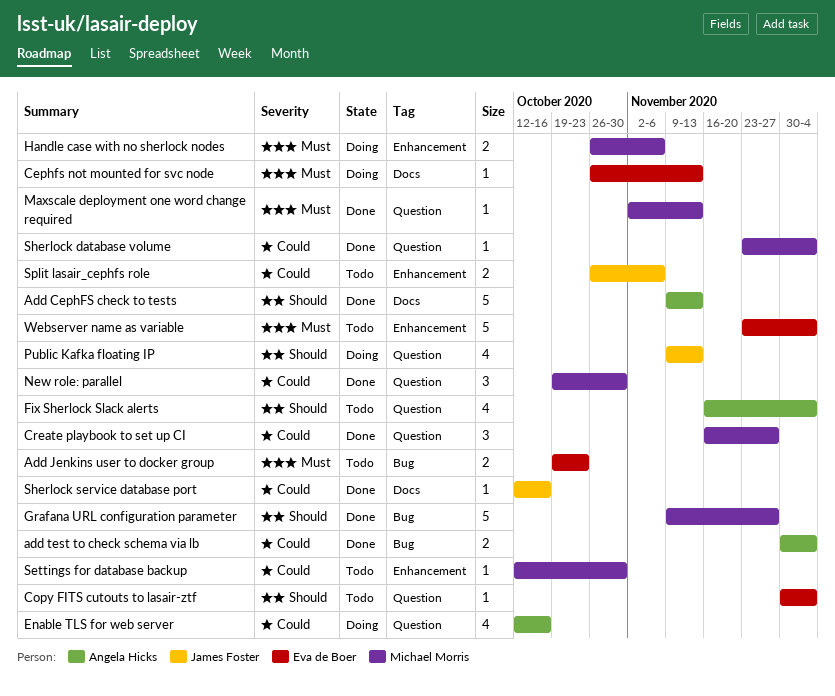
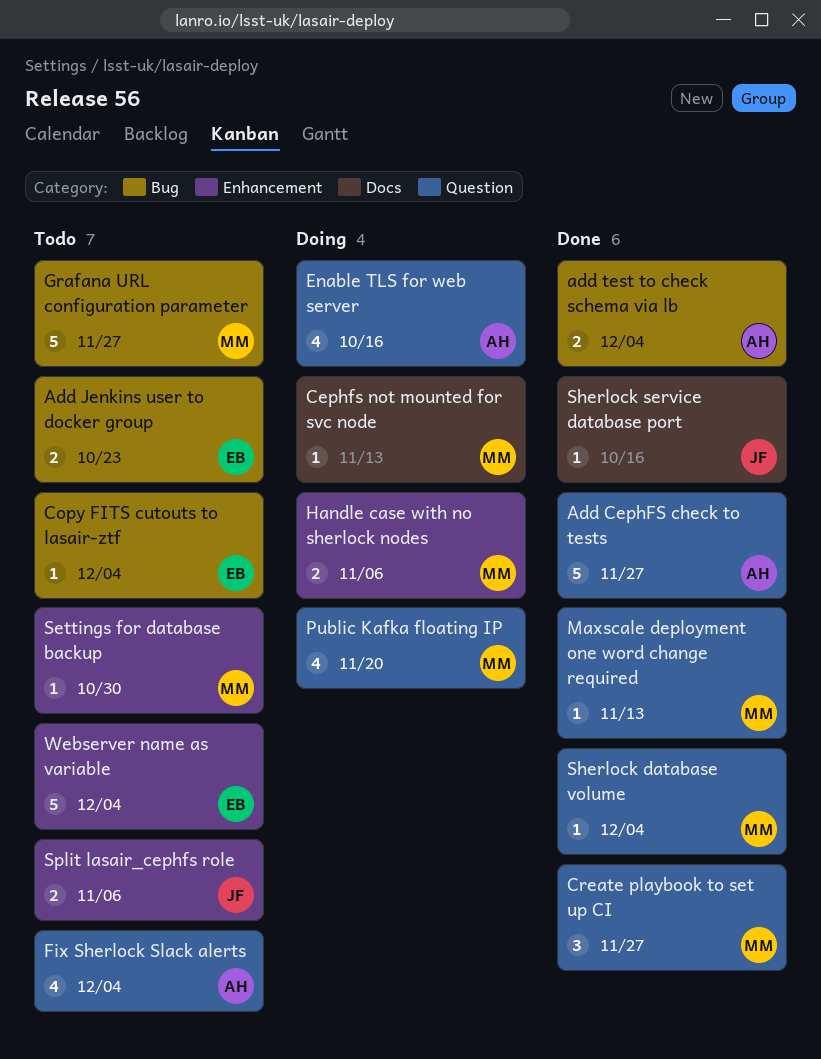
Add CephFS check to tests, label: Docs -> Question
Add CephFS check to tests, due: Nov 13 -> Nov 27
Cephfs not mounted for svc node, owner: Eva de Boer -> Michael Morris
Copy FITS cutouts to lasair-ztf, label: Question -> Bug
Grafana URL configuration parameter, status: Done -> Todo
New role: parallel: present -> none
Public Kafka floating IP, owner: James Foster -> Michael Morris
Public Kafka floating IP, due: Nov 13 -> Nov 20

